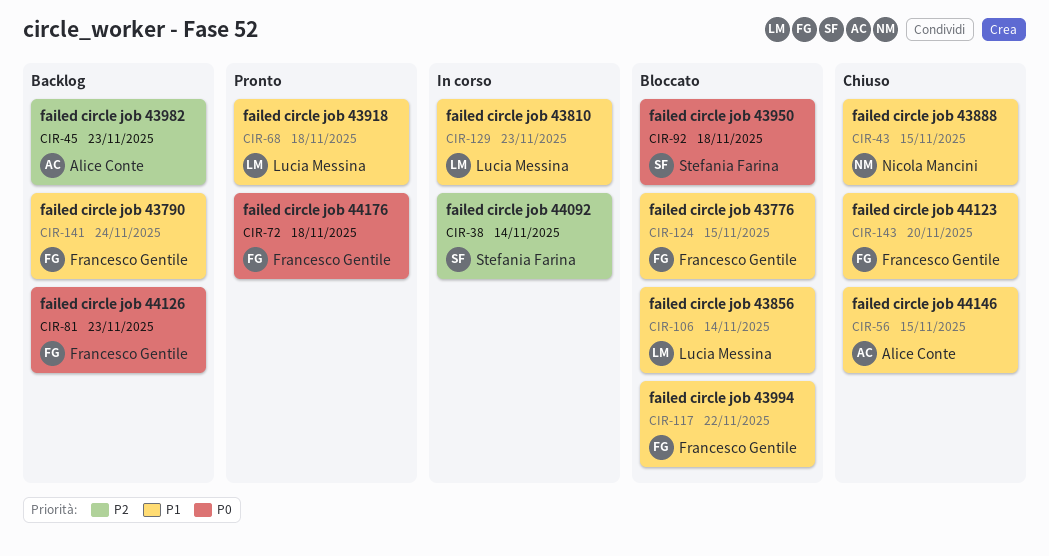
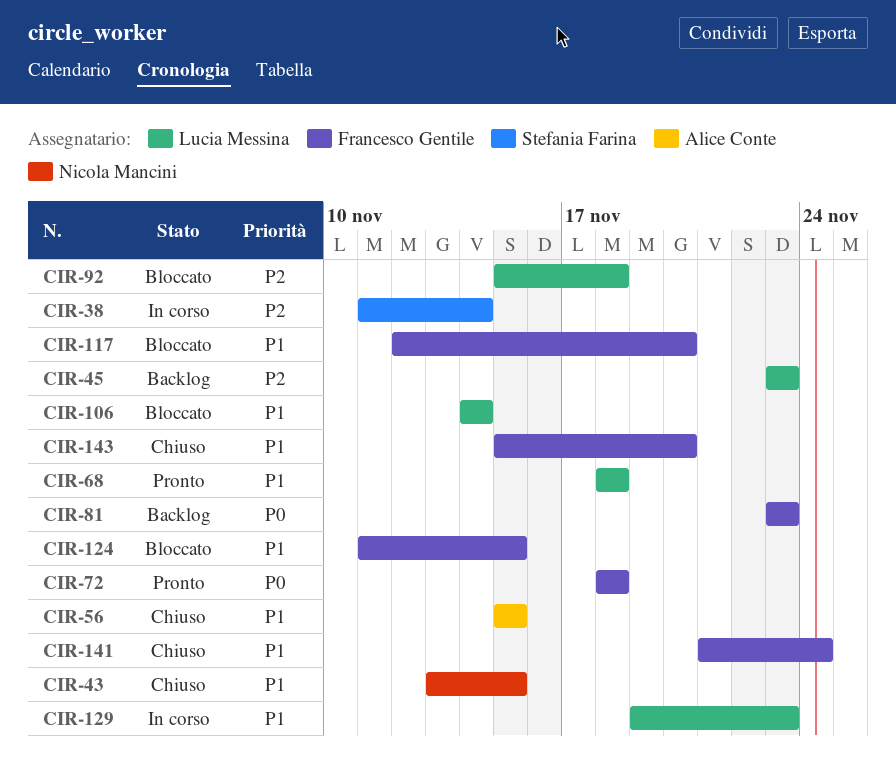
CIR-45, owner: Alice Conte -> Lucia Messina
CIR-92, owner: Stefania Farina -> Lucia Messina
CIR-92, priority: P0 -> P2
CIR-117, due: Nov 22 -> Nov 20
CIR-141, status: Backlog -> Chiuso

